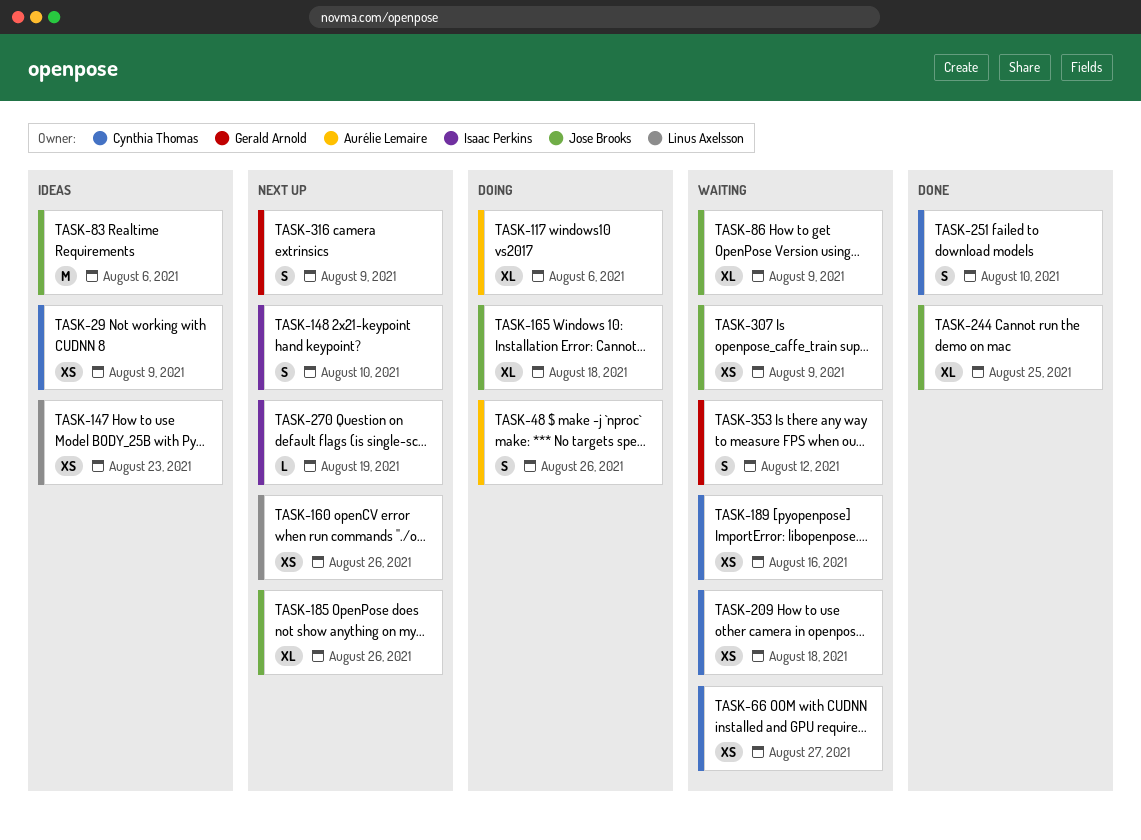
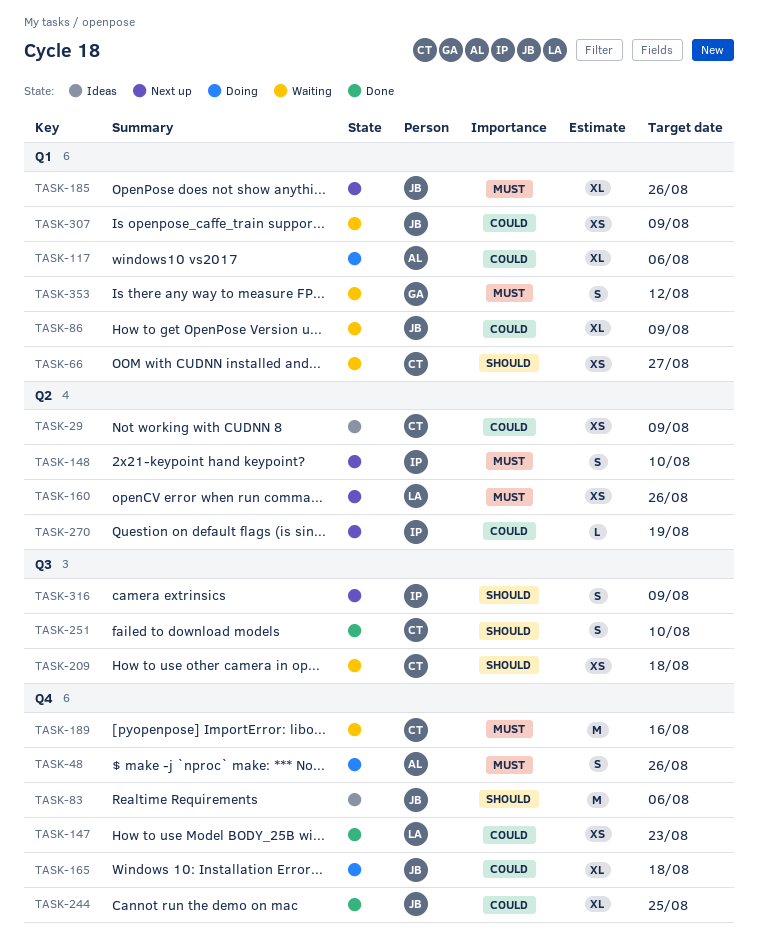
TASK-147, status: Ideas -> Done
TASK-189, estimate: XS -> M
TASK-316, owner: Gerald Arnold -> Isaac Perkins

